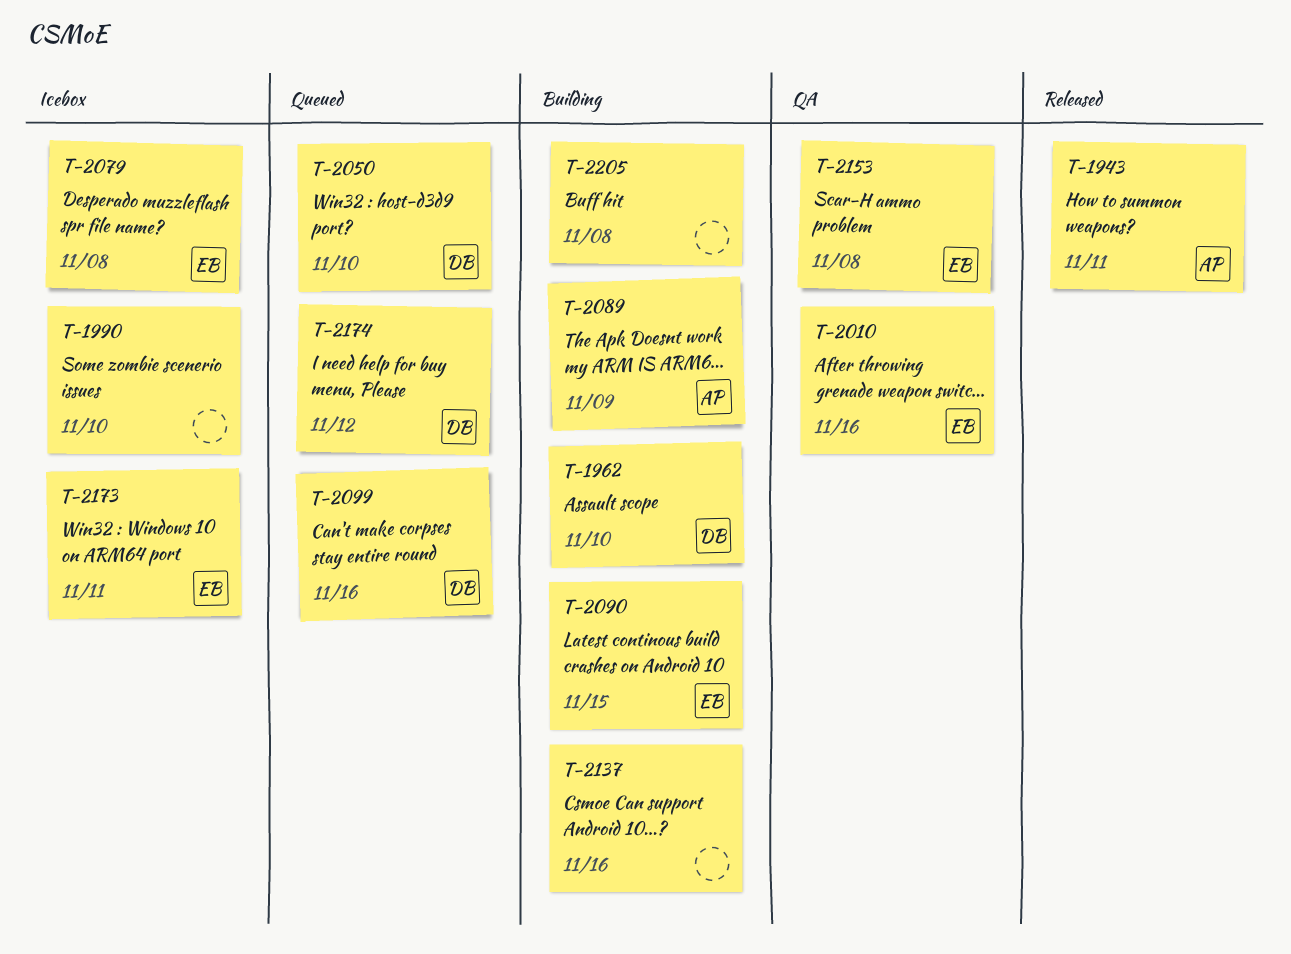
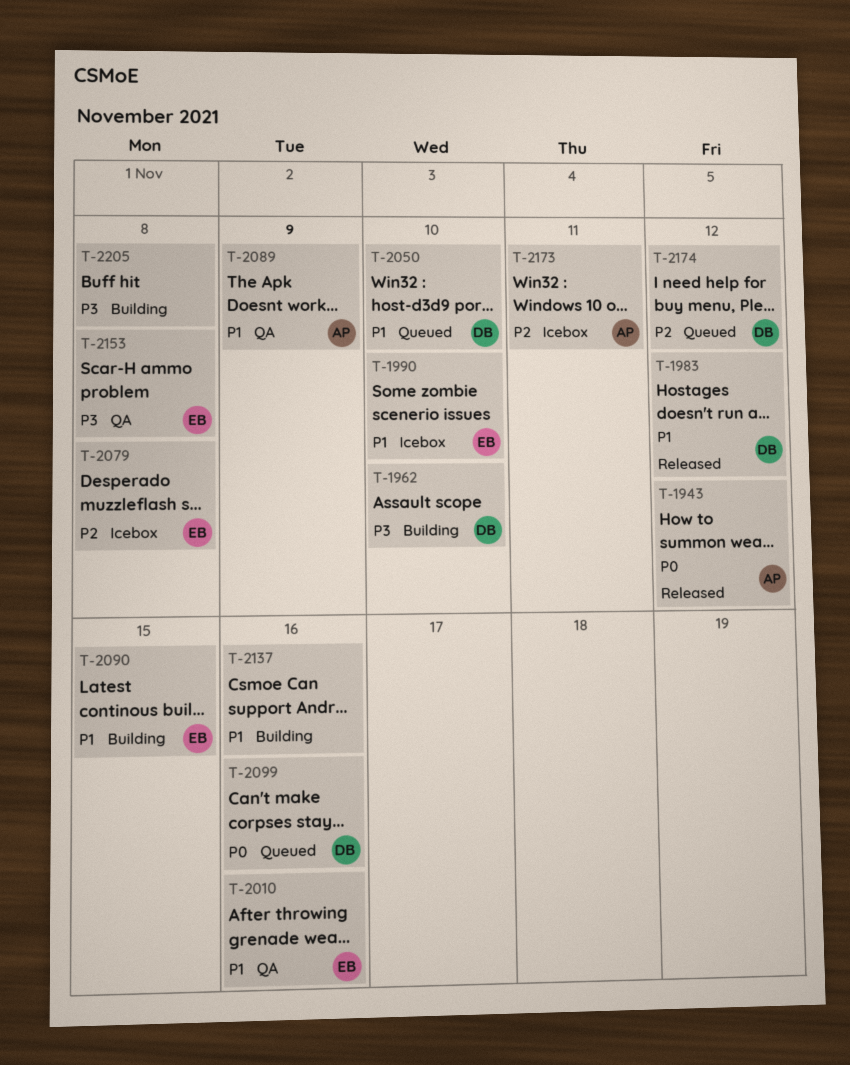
T-1943, due: Nov 11 -> Nov 12
T-1983: none -> present
T-1990, owner: none -> EB
T-2089, status: Building -> QA
T-2173, owner: EB -> AP

